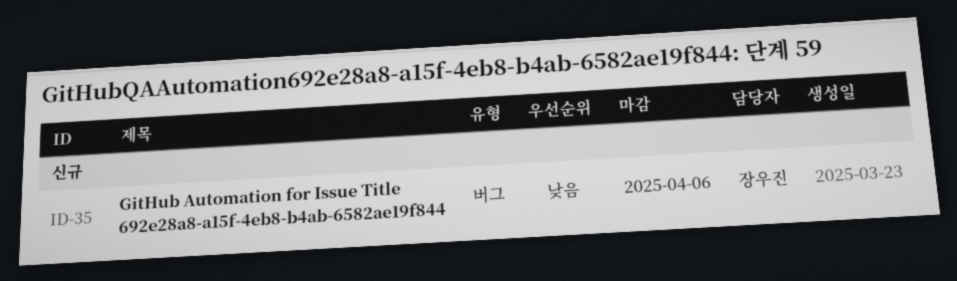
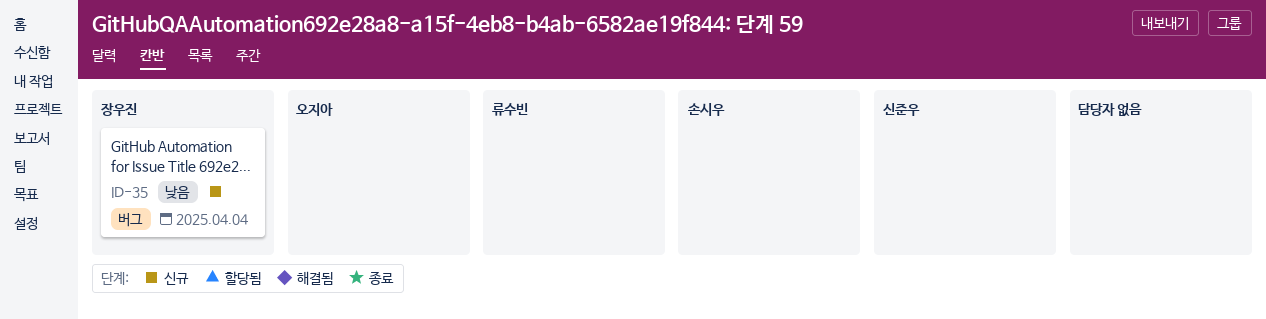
ID-35, due: Apr 6 -> Apr 4

